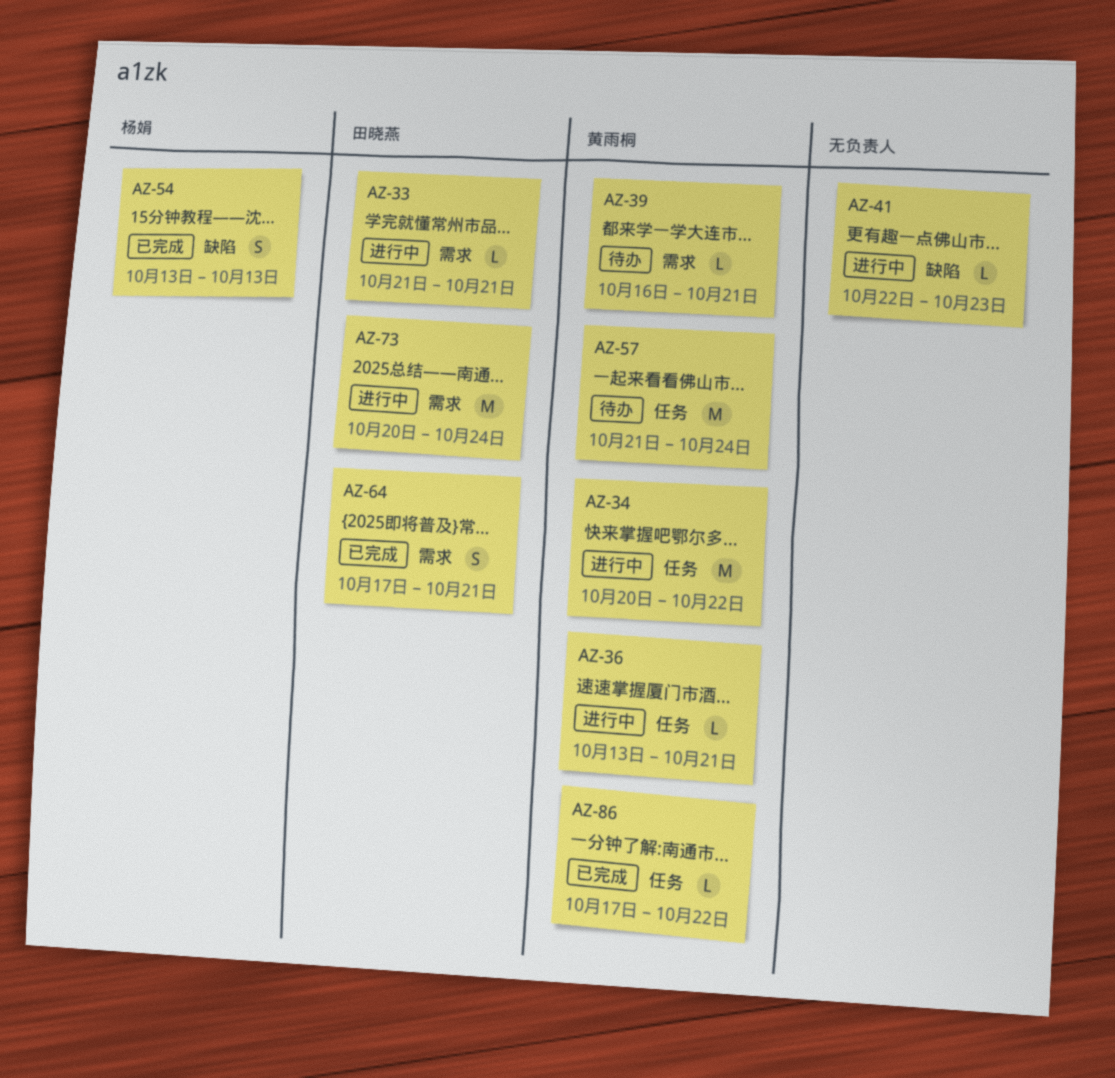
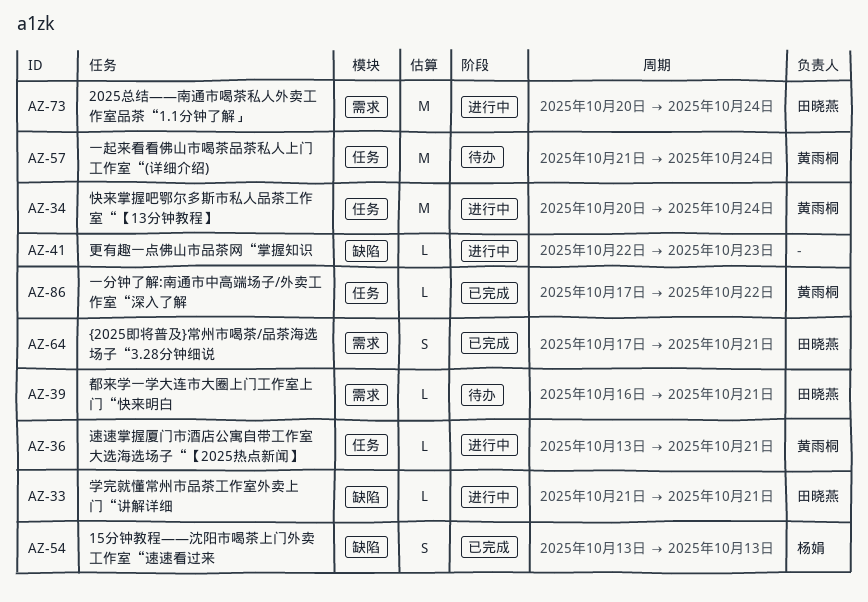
AZ-33, label: 需求 -> 缺陷
AZ-34, due: Oct 22 -> Oct 24
AZ-39, owner: 黄雨桐 -> 田晓燕

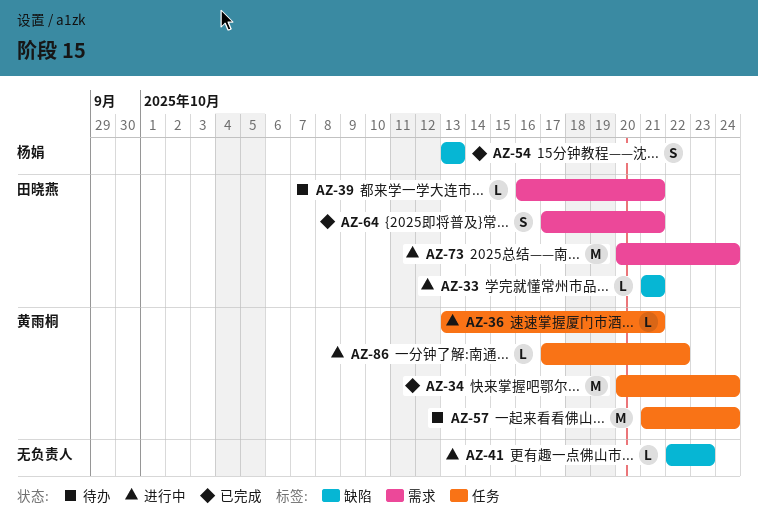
AZ-34, status: 进行中 -> 已完成
AZ-86, status: 已完成 -> 进行中

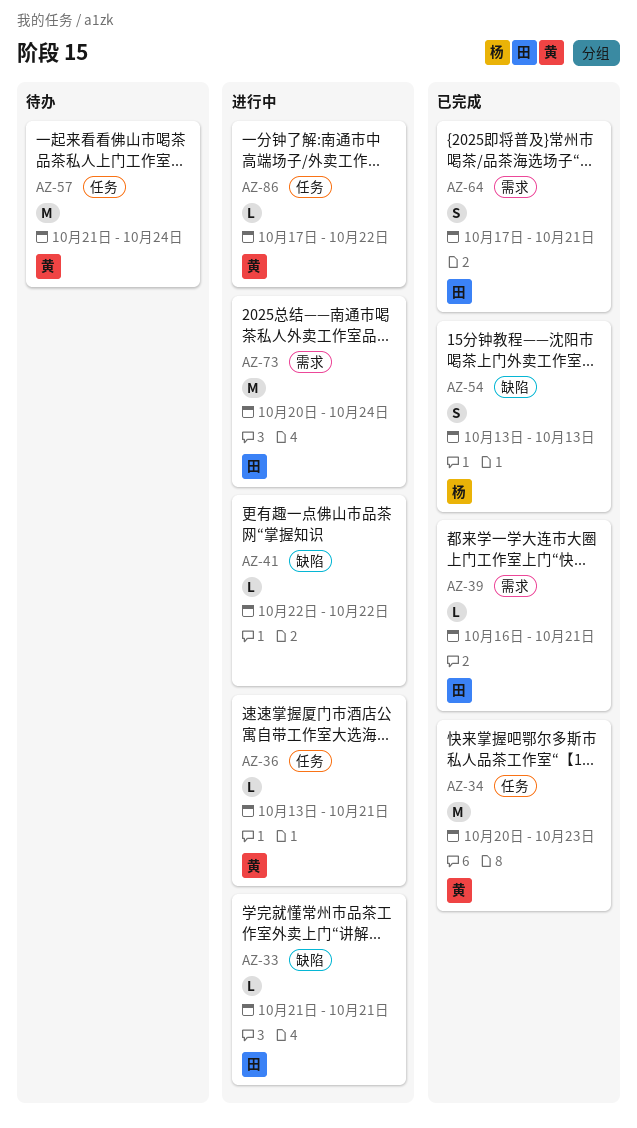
AZ-34, due: Oct 24 -> Oct 23
AZ-39, status: 待办 -> 已完成
AZ-41, due: Oct 23 -> Oct 22

